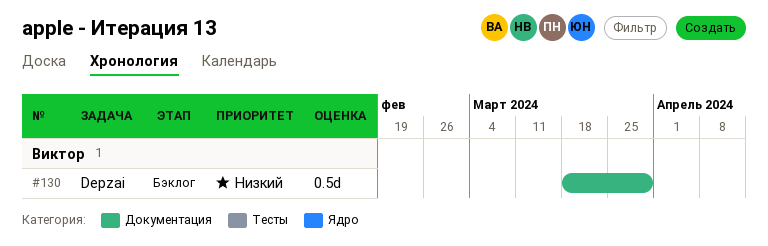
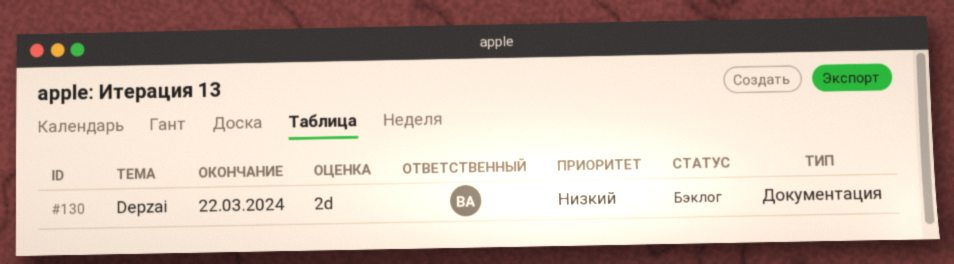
#130, estimate: 0.5d -> 2d
#130, due: Mar 29 -> Mar 22

